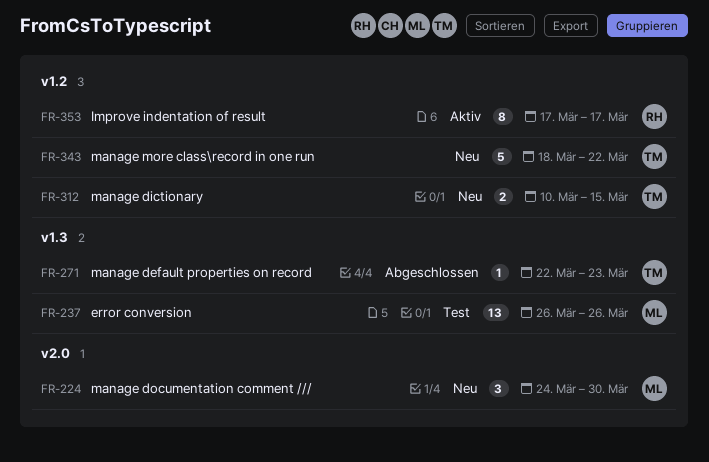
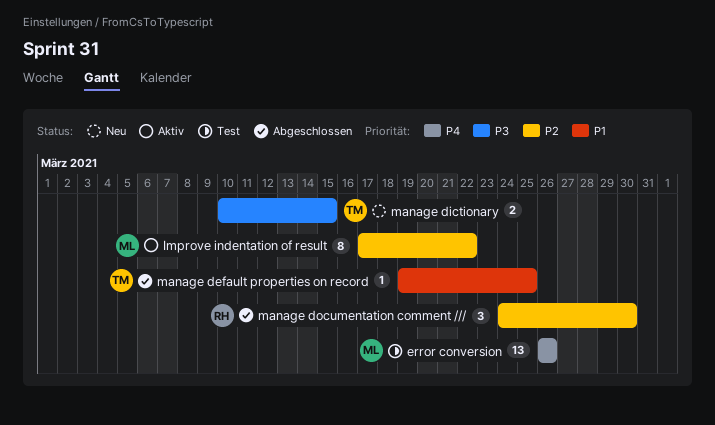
Improve indentation of result, owner: RH -> ML
Improve indentation of result, due: Mar 17 -> Mar 22
manage default properties on record, start: Mar 22 -> Mar 19
manage default properties on record, due: Mar 23 -> Mar 25
manage documentation comment ///, status: Neu -> Abgeschlossen
manage documentation comment ///, owner: ML -> RH
manage more class\record in one run: present -> none

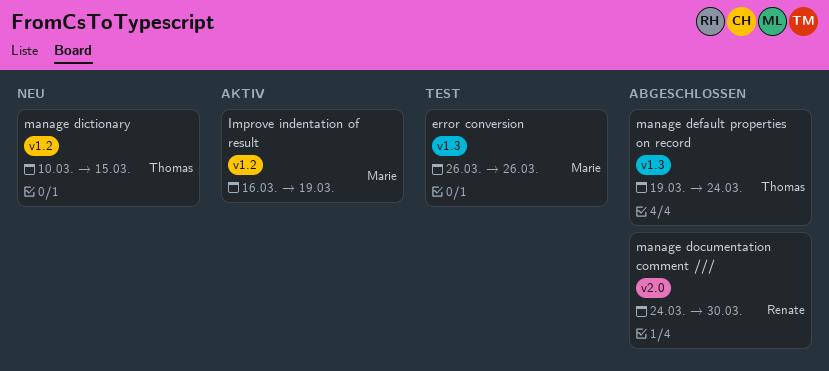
Improve indentation of result, start: Mar 17 -> Mar 16
Improve indentation of result, due: Mar 22 -> Mar 19
manage default properties on record, due: Mar 25 -> Mar 24

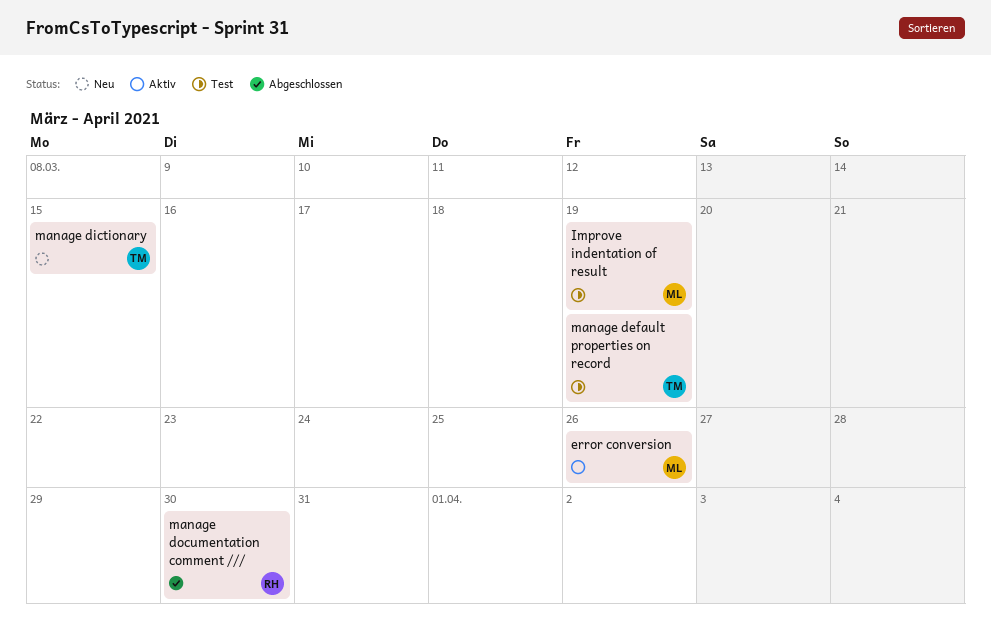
error conversion, status: Test -> Aktiv
Improve indentation of result, status: Aktiv -> Test
manage default properties on record, status: Abgeschlossen -> Test
manage default properties on record, due: Mar 24 -> Mar 19

